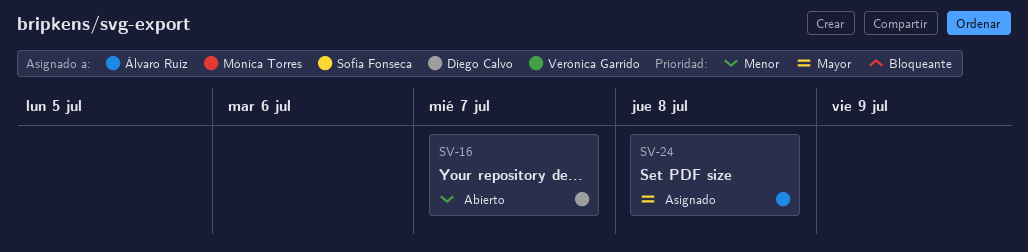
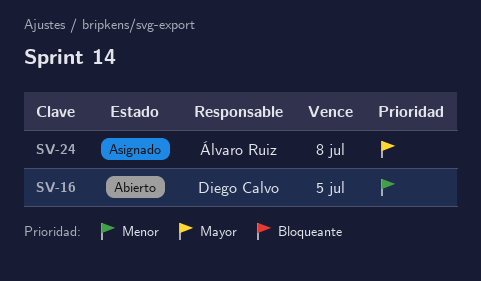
SV-16, due: Jul 7 -> Jul 5

